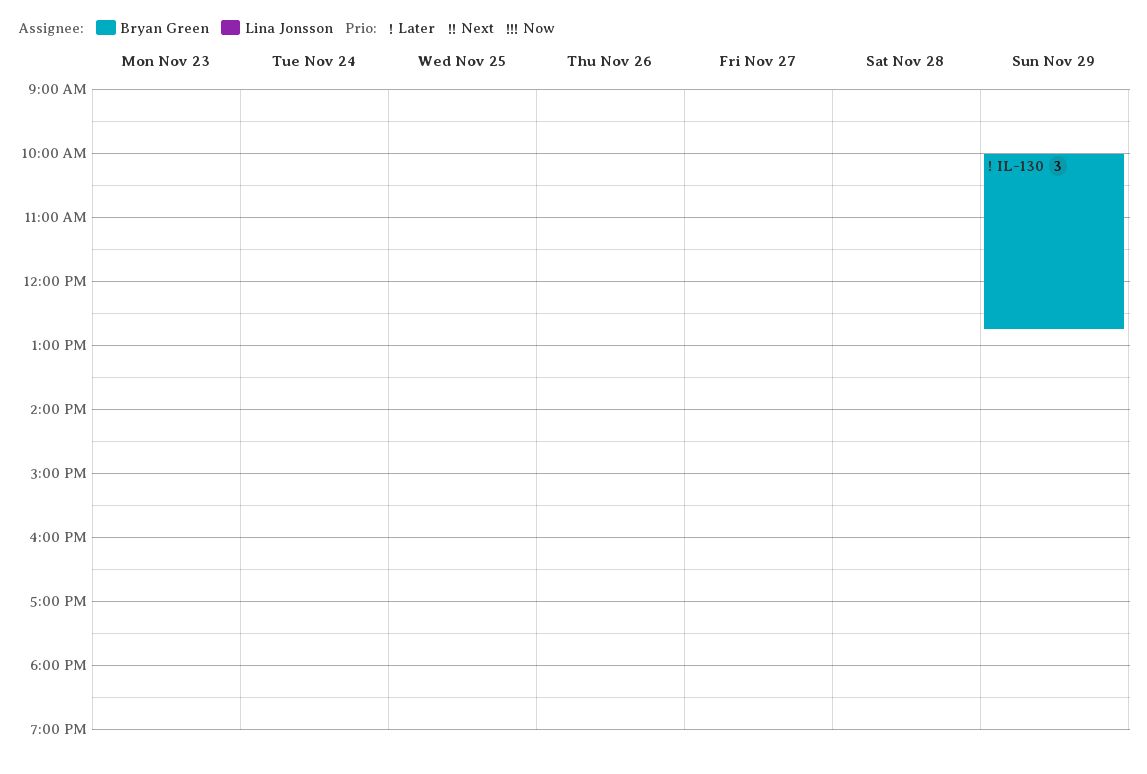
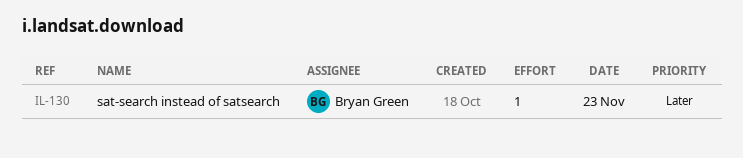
IL-130, estimate: 3 -> 1
IL-130, day: Nov 29 -> Nov 23

